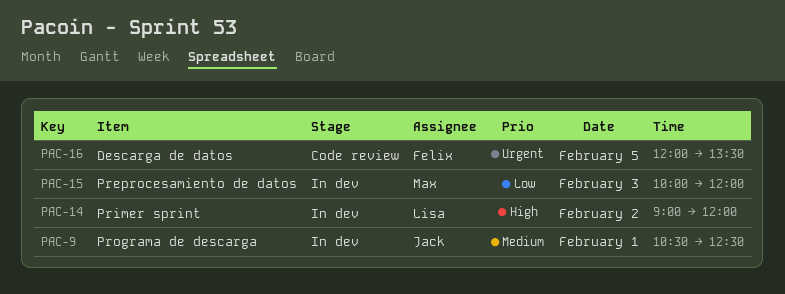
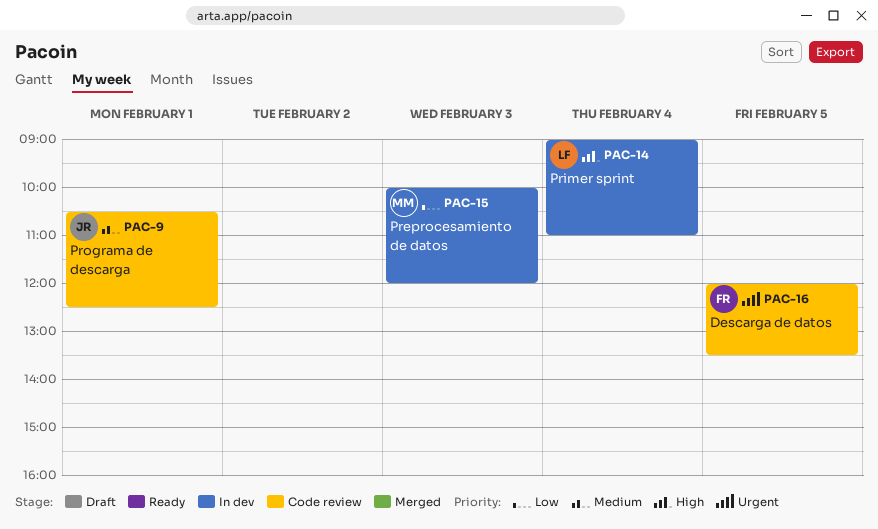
PAC-9, status: In dev -> Code review
PAC-14, day: Feb 2 -> Feb 4
PAC-14, ends: 12:00 -> 11:00

